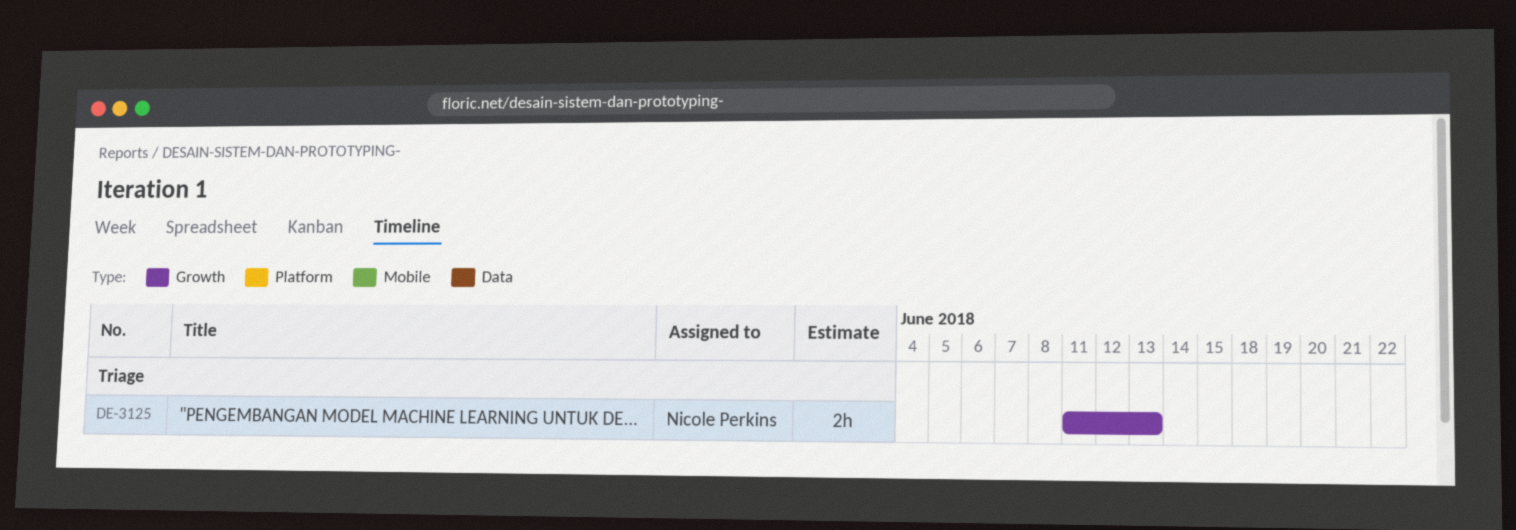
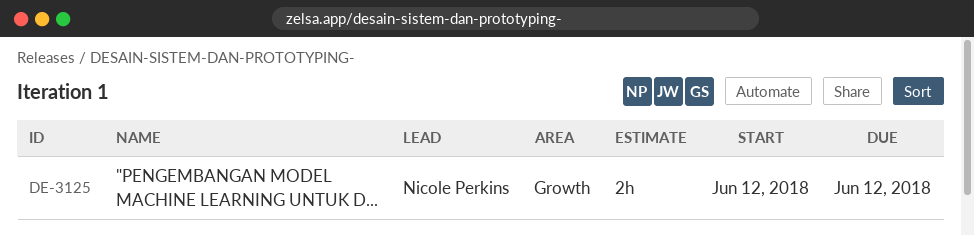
DE-3125, start: Jun 11 -> Jun 12
DE-3125, due: Jun 13 -> Jun 12

